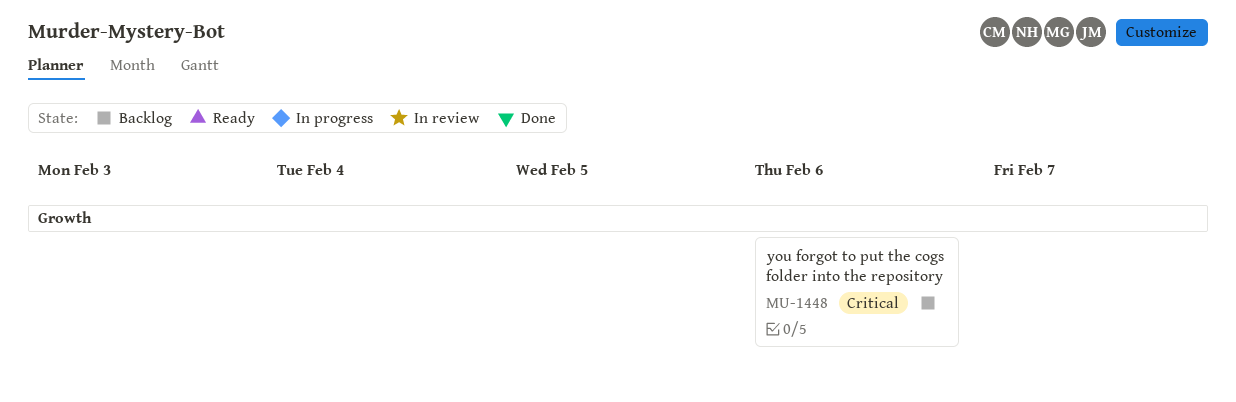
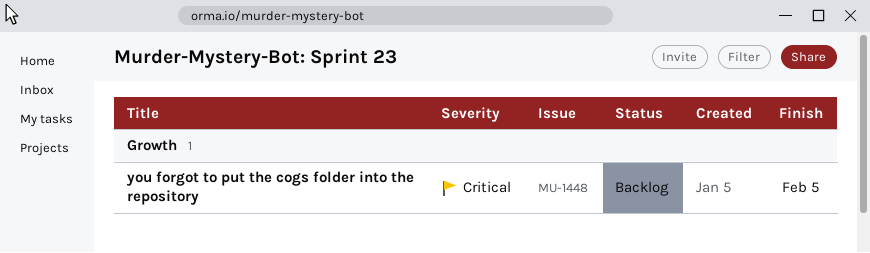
MU-1448, due: Feb 6 -> Feb 5

